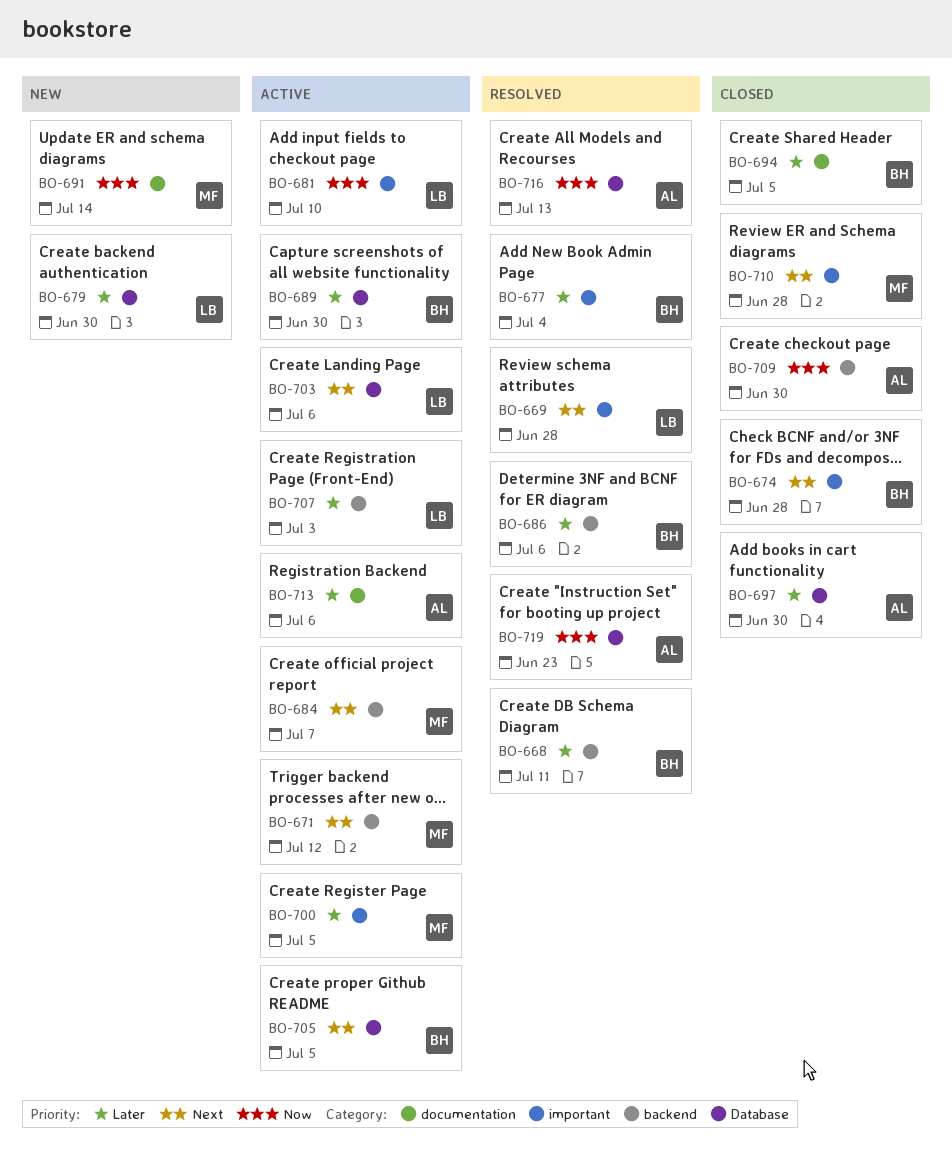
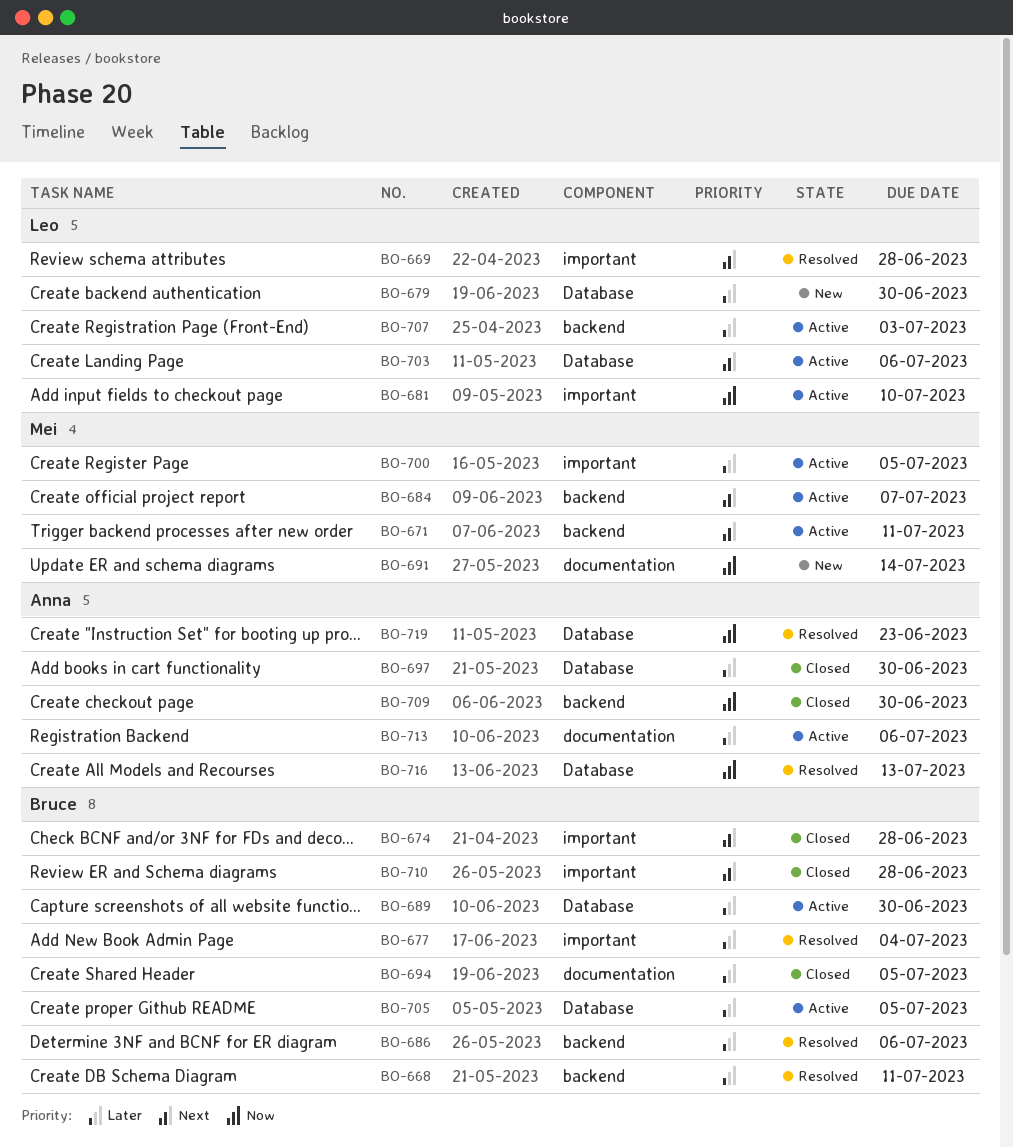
BO-671, due: Jul 12 -> Jul 11
BO-705, priority: Next -> Later
BO-710, owner: Mei -> Bruce

